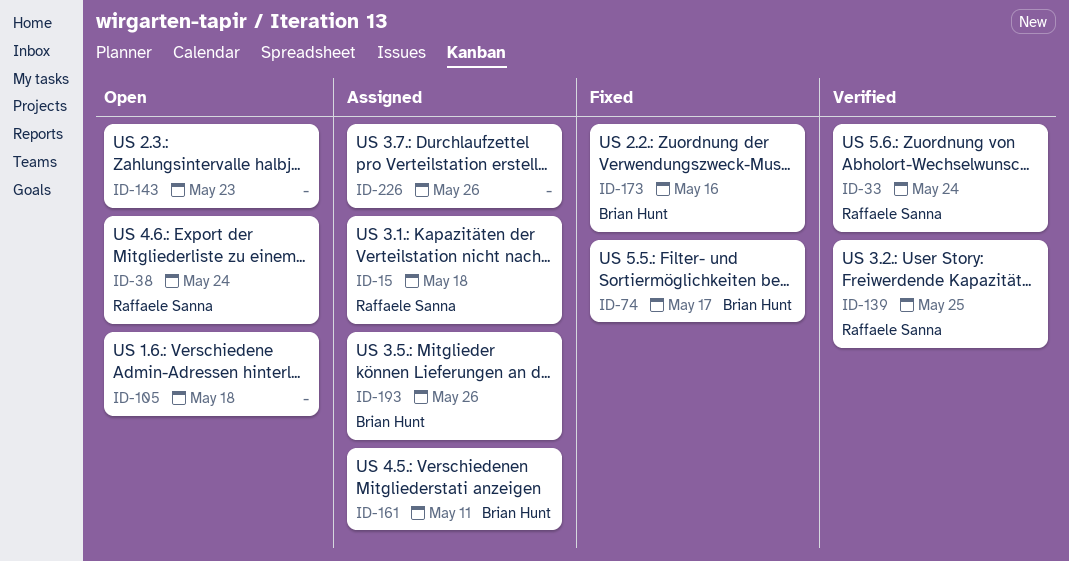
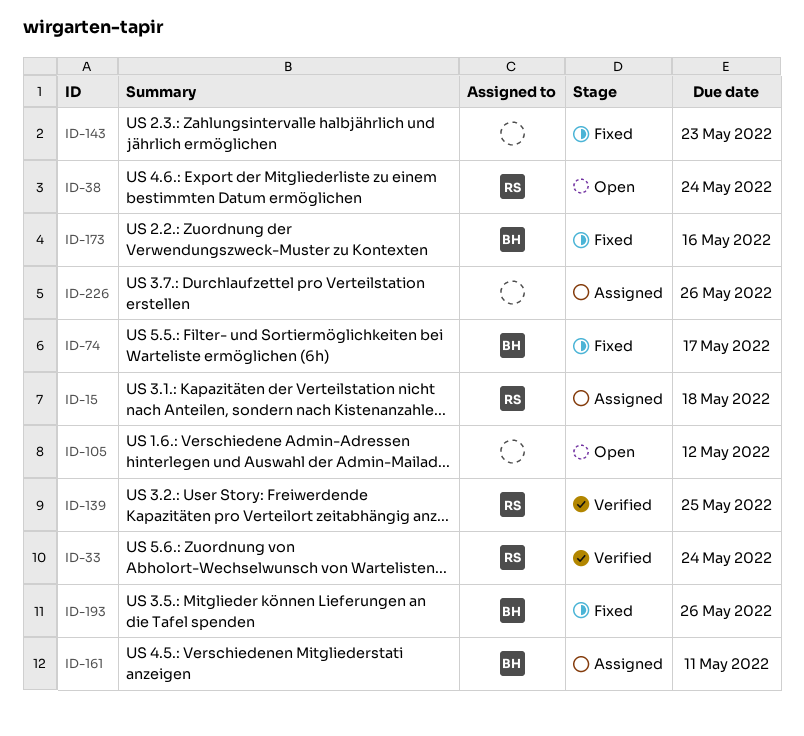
ID-105, due: May 18 -> May 12
ID-143, status: Open -> Fixed
ID-193, status: Assigned -> Fixed

